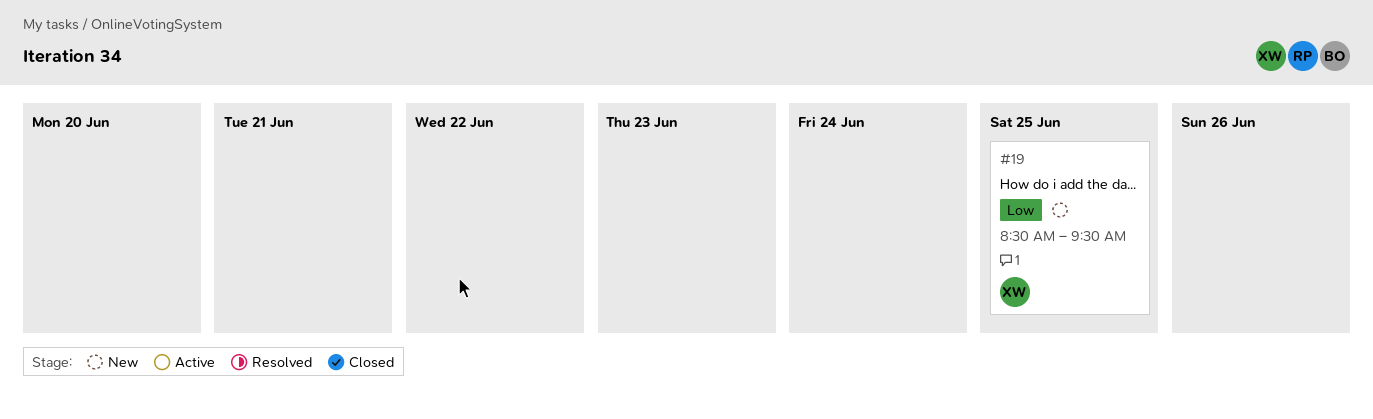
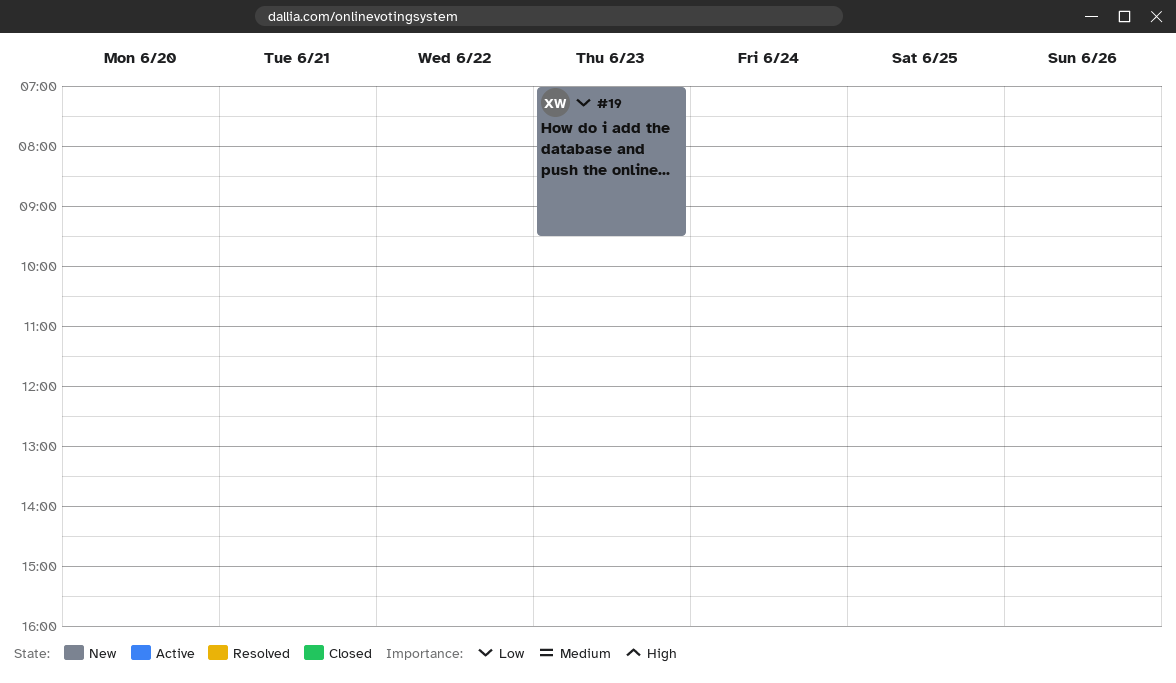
#19, day: Jun 25 -> Jun 23
#19, begins: 08:30 -> 07:00

